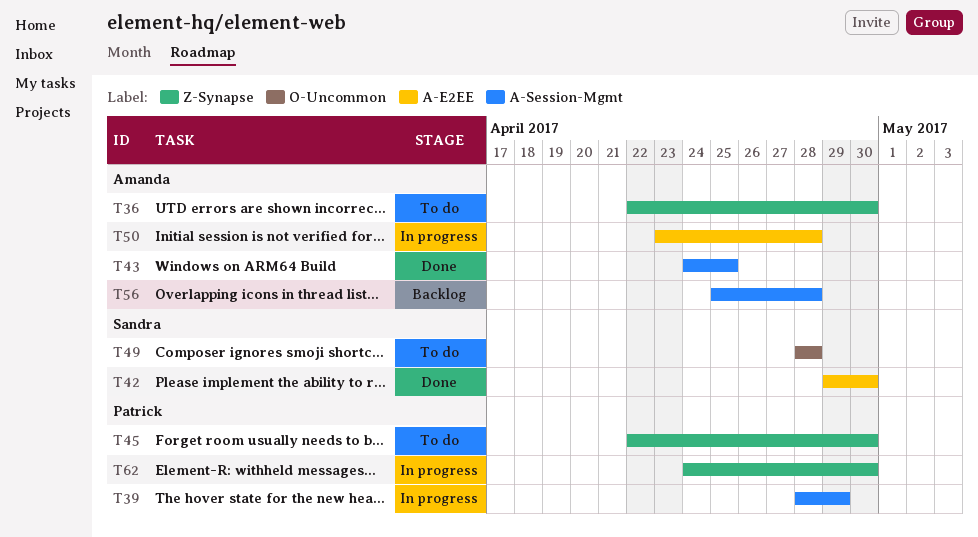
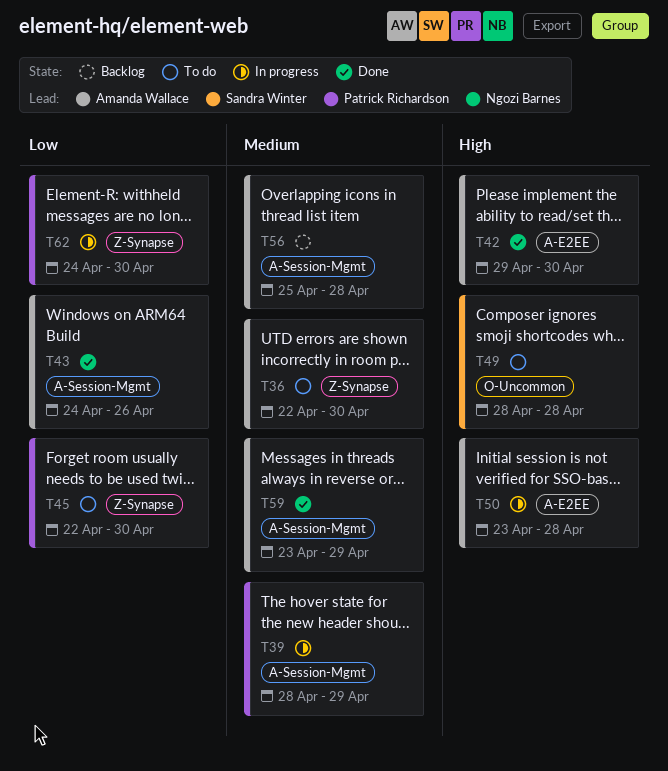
T42, owner: Sandra Winter -> Amanda Wallace
T43, due: Apr 25 -> Apr 26
T59: none -> present

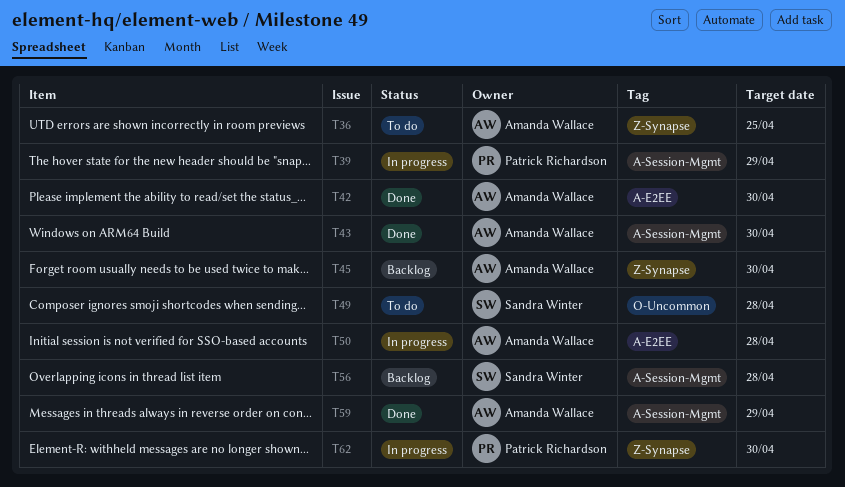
T36, due: Apr 30 -> Apr 25
T43, due: Apr 26 -> Apr 30
T45, status: To do -> Backlog
T45, owner: Patrick Richardson -> Amanda Wallace
T56, owner: Amanda Wallace -> Sandra Winter

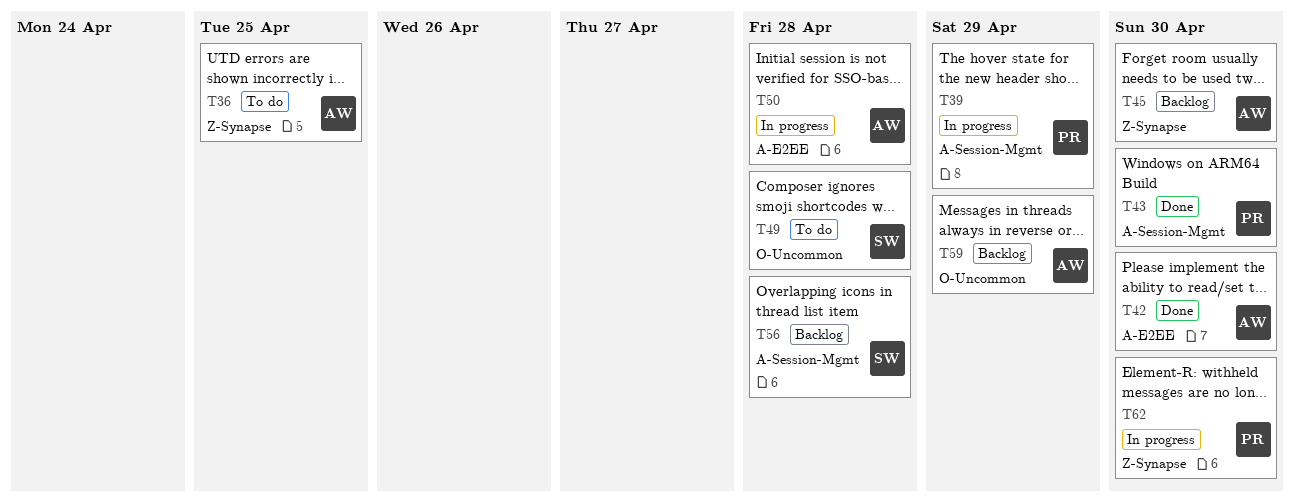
T43, owner: Amanda Wallace -> Patrick Richardson
T59, status: Done -> Backlog
T59, label: A-Session-Mgmt -> O-Uncommon

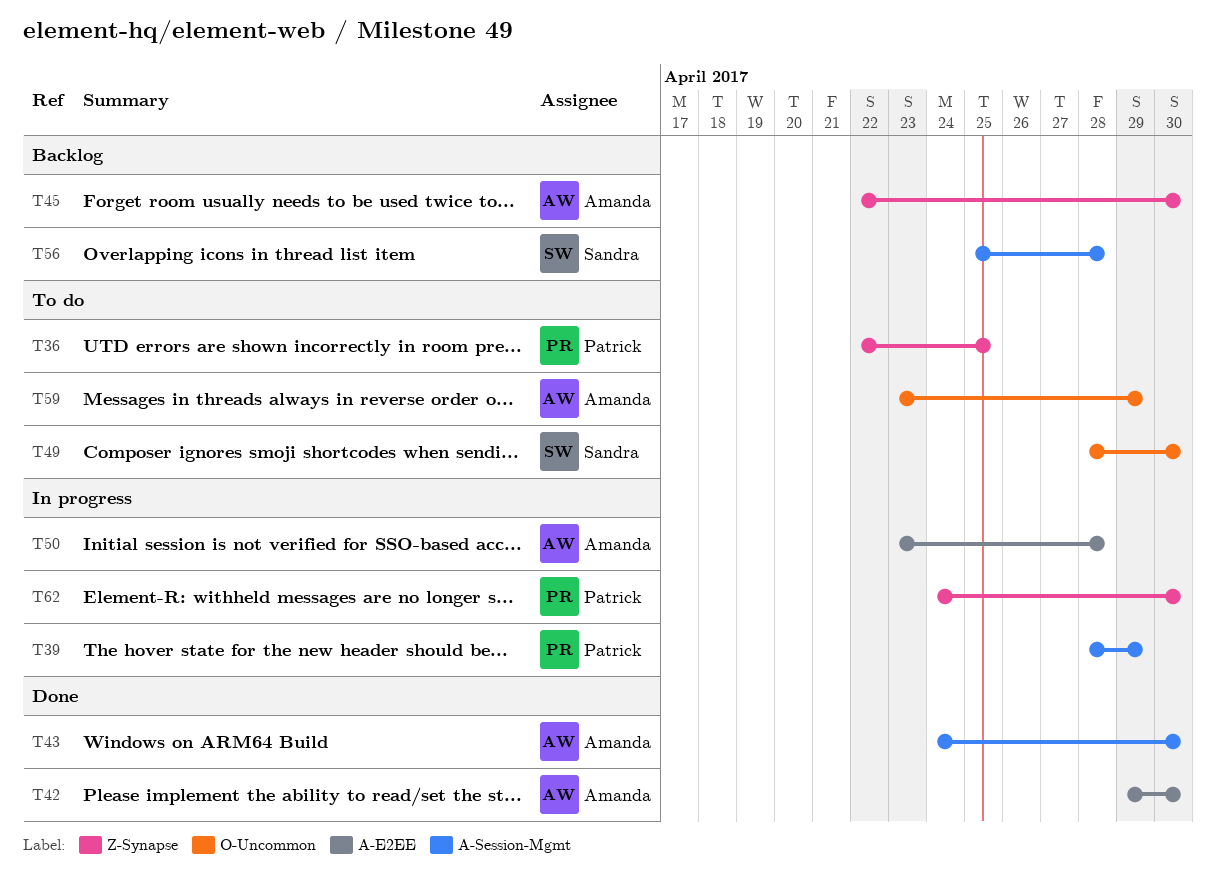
T36, owner: Amanda -> Patrick
T43, owner: Patrick -> Amanda
T49, due: Apr 28 -> Apr 30
T59, status: Backlog -> To do

